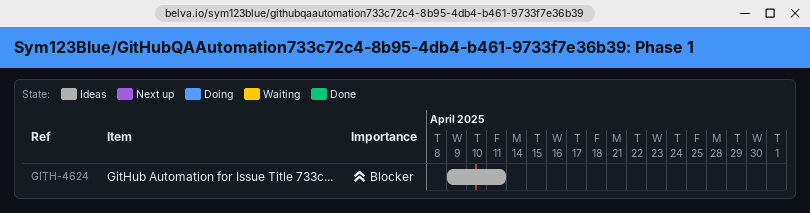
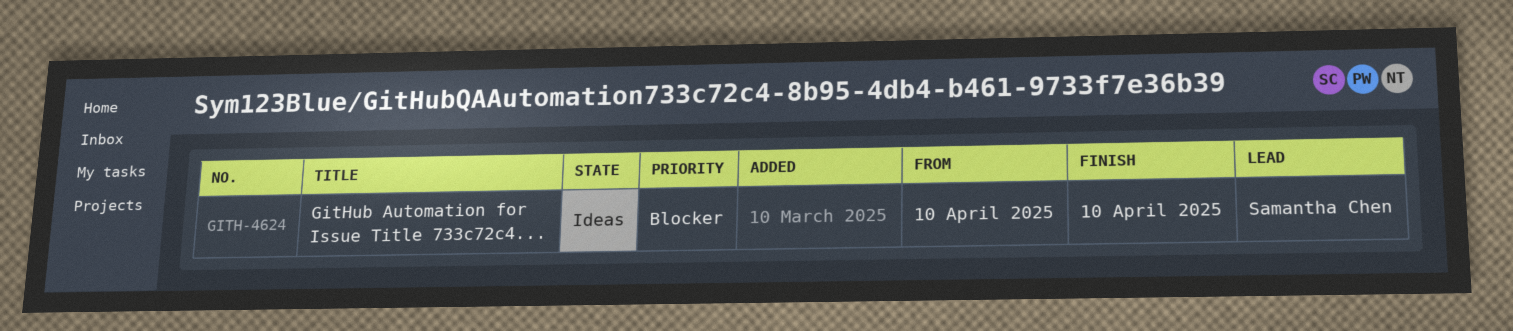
GITH-4624, start: Apr 9 -> Apr 10
GITH-4624, due: Apr 11 -> Apr 10

